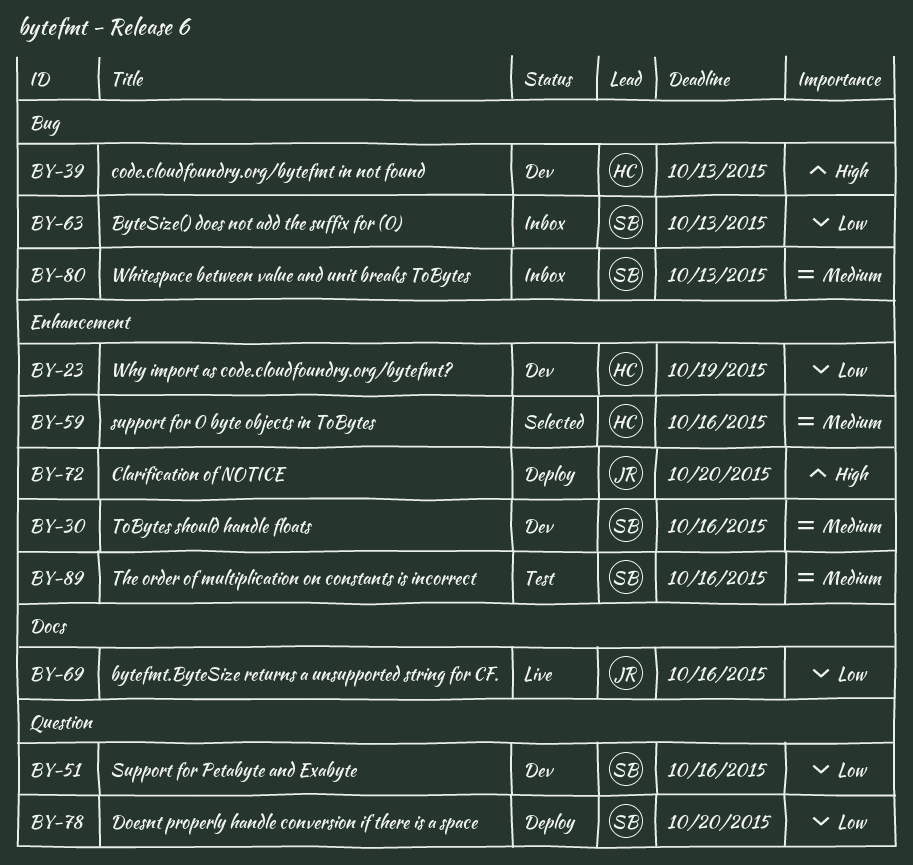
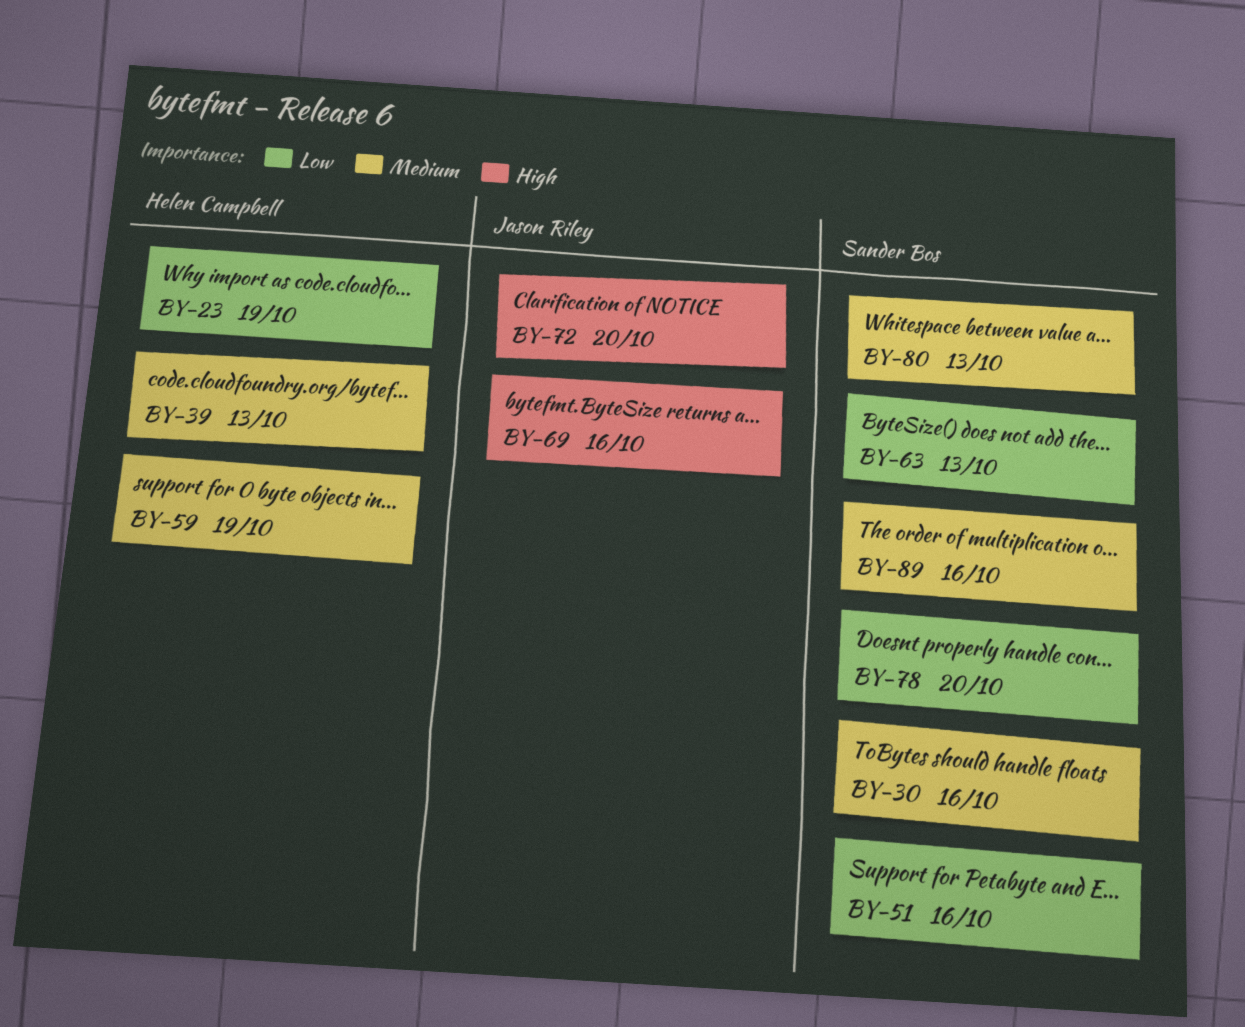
BY-39, priority: High -> Medium
BY-59, due: Oct 16 -> Oct 19
BY-69, priority: Low -> High

